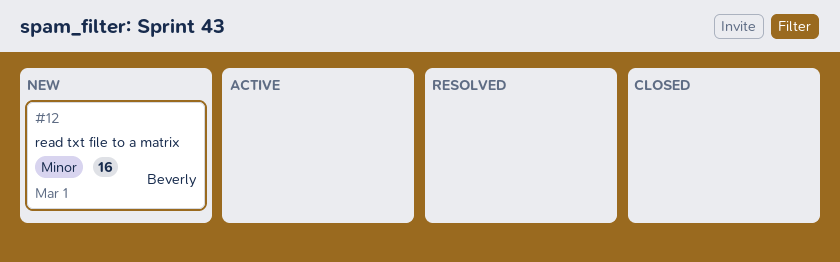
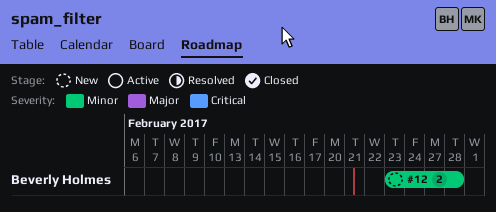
#12, estimate: 16 -> 2
#12, due: Mar 1 -> Feb 28

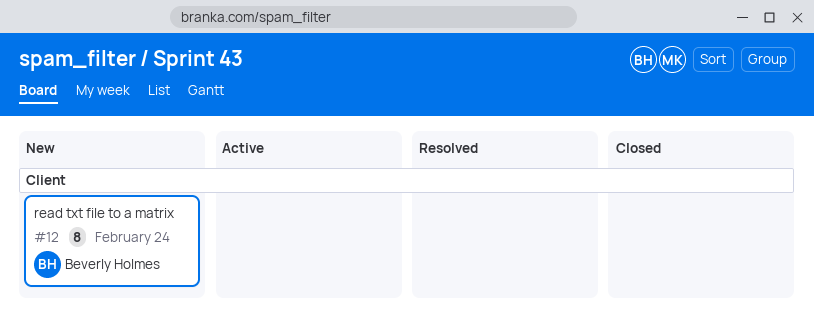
#12, estimate: 2 -> 8
#12, due: Feb 28 -> Feb 24

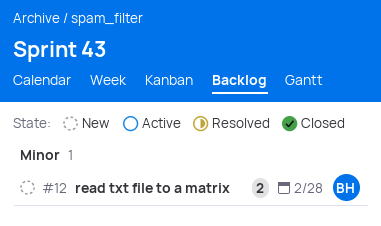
#12, estimate: 8 -> 2
#12, due: Feb 24 -> Feb 28

